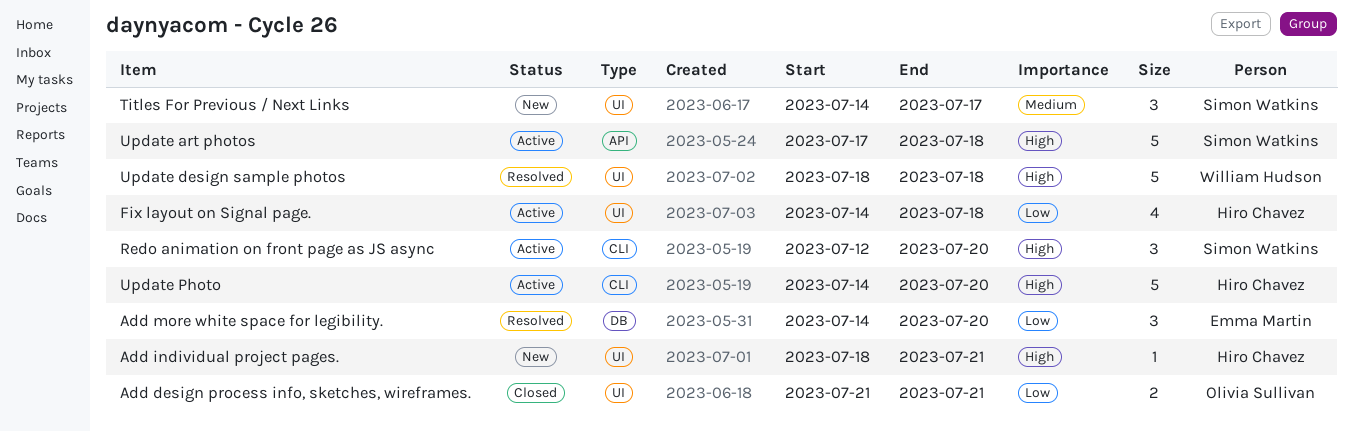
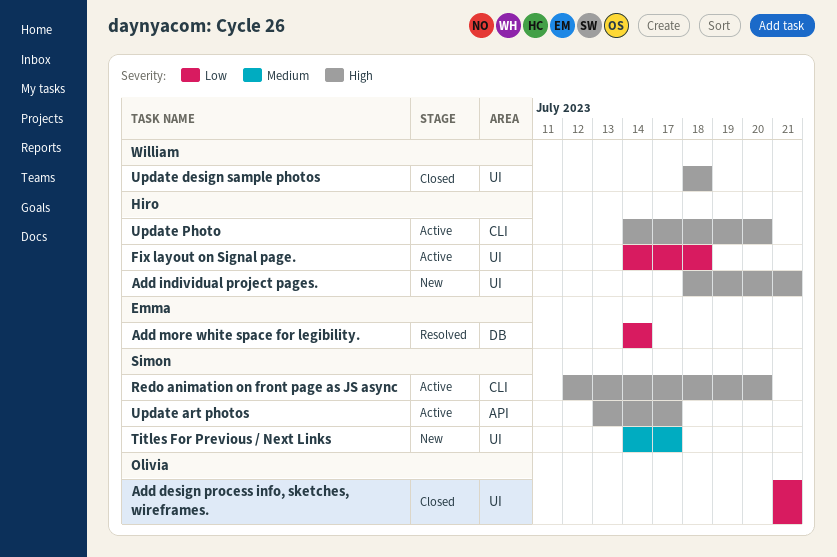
Add more white space for legibility., due: Jul 20 -> Jul 14
Update art photos, start: Jul 17 -> Jul 13
Update art photos, due: Jul 18 -> Jul 17
Update design sample photos, status: Resolved -> Closed

